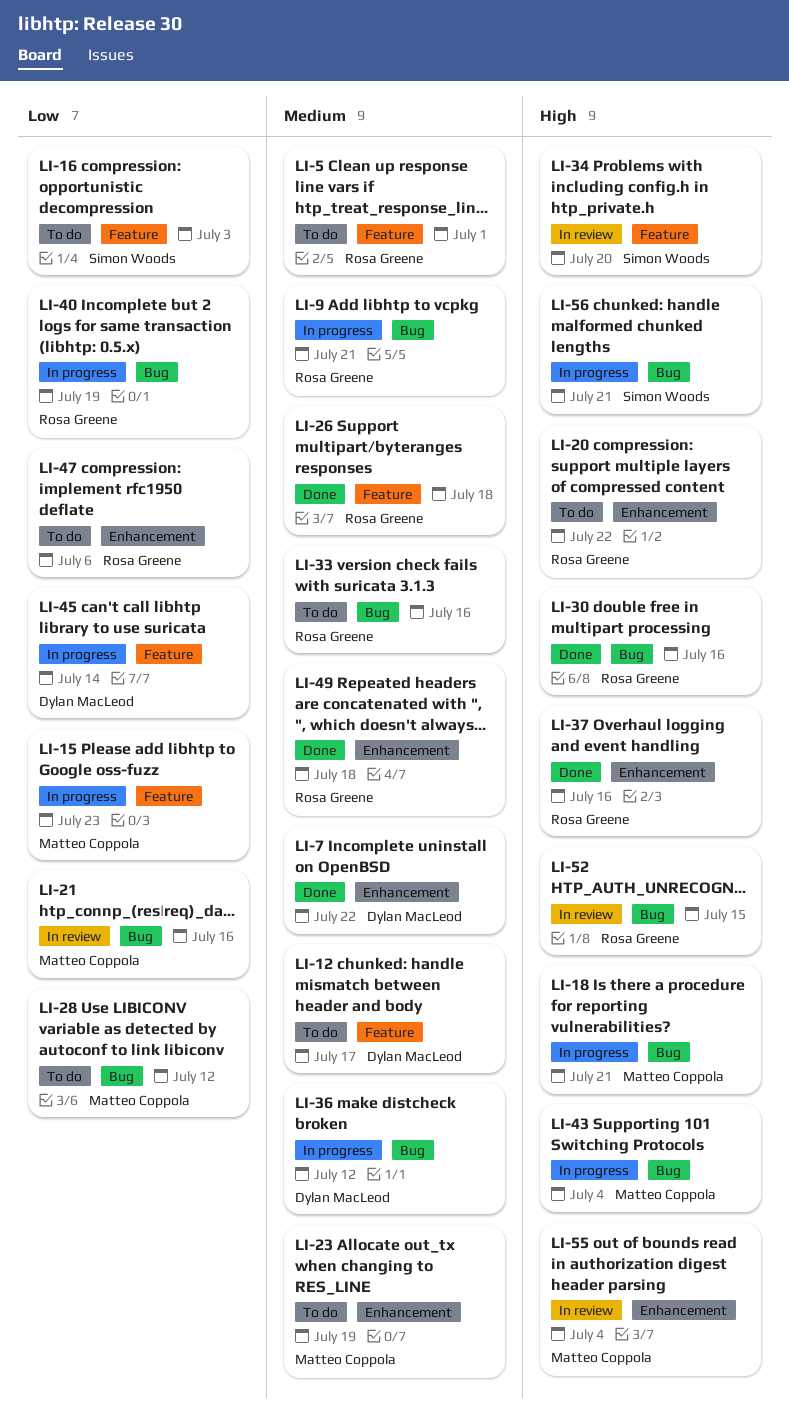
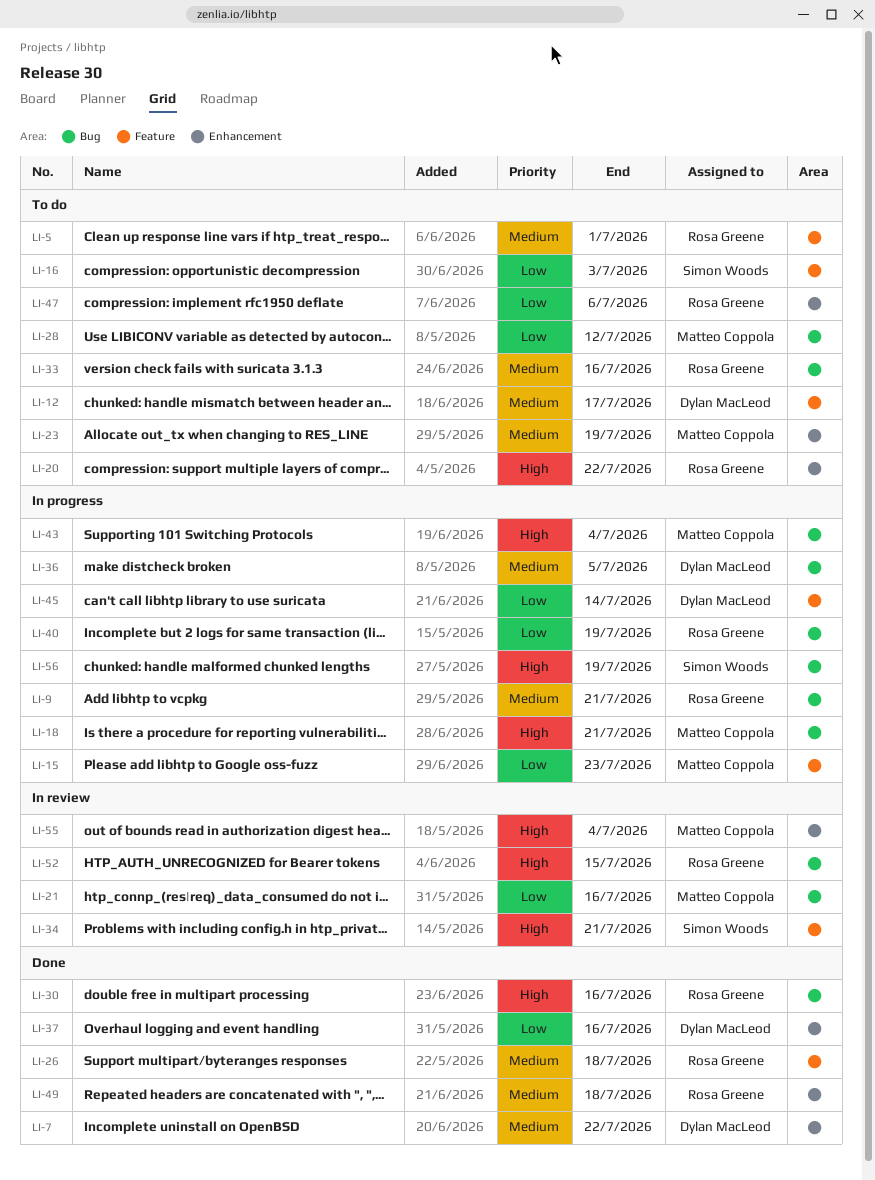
LI-34, due: Jul 20 -> Jul 21
LI-36, due: Jul 12 -> Jul 5
LI-37, owner: Rosa Greene -> Dylan MacLeod
LI-37, priority: High -> Low
LI-56, due: Jul 21 -> Jul 19

